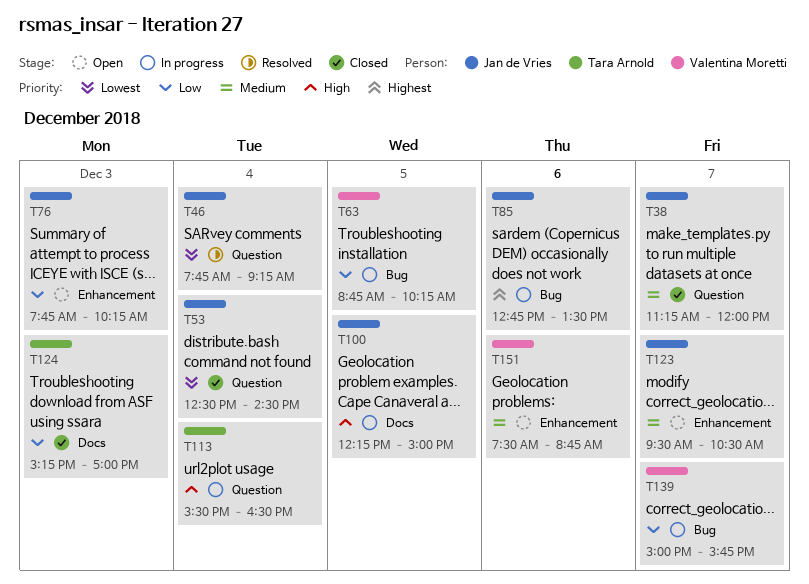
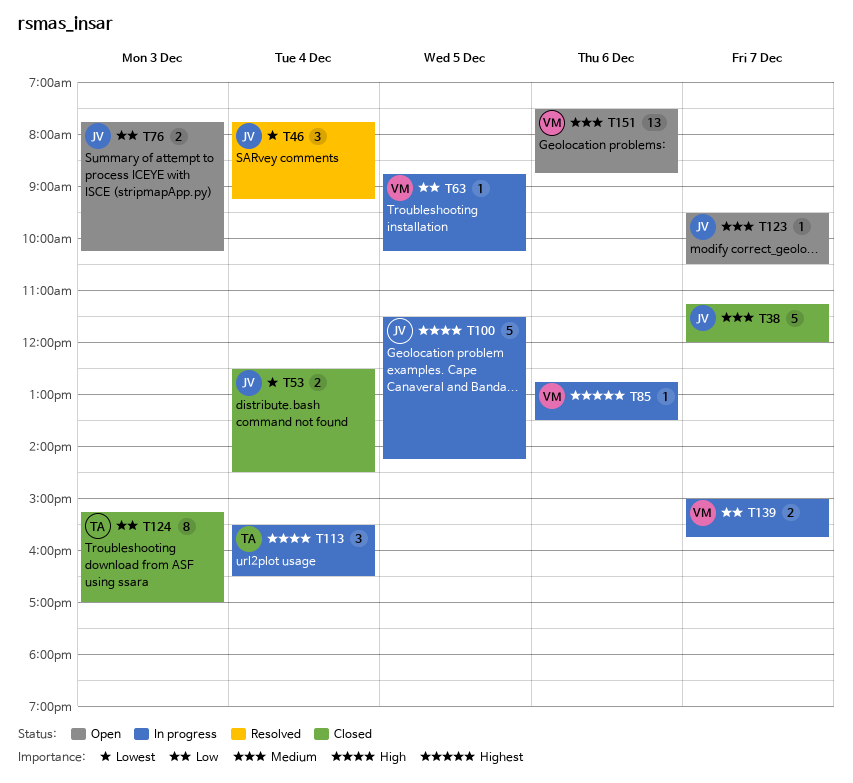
T85, owner: Jan de Vries -> Valentina Moretti
T100, begins: 12:15 -> 11:30
T100, ends: 15:00 -> 14:15

